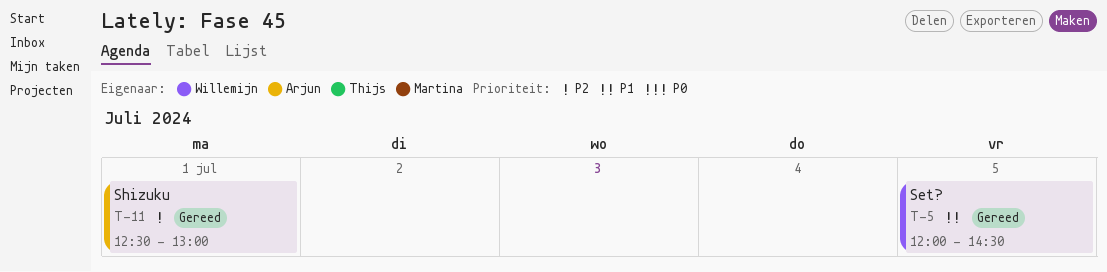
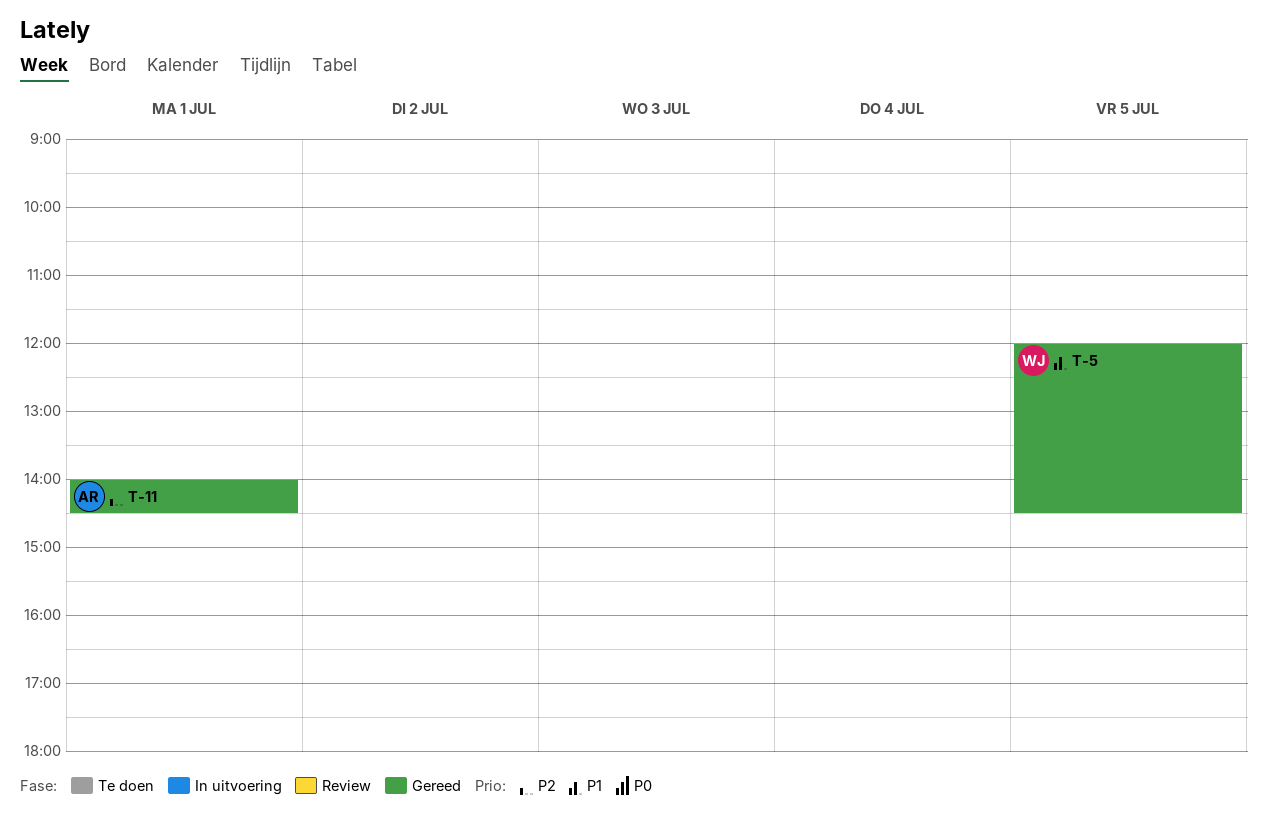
T-11, begins: 12:30 -> 14:00
T-11, ends: 13:00 -> 14:30

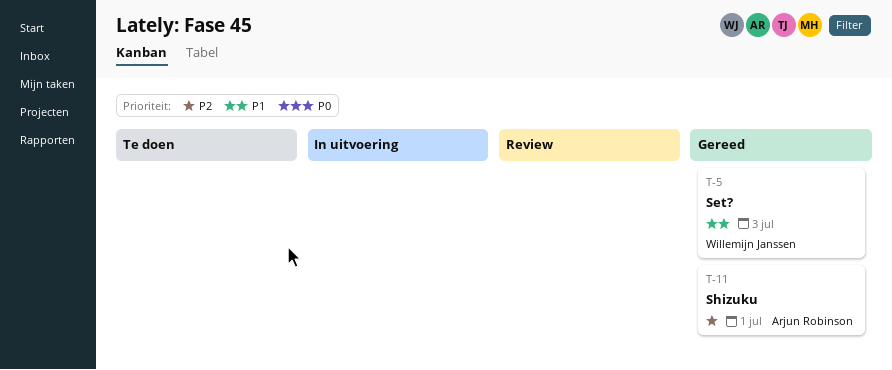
T-5, day: Jul 5 -> Jul 3

